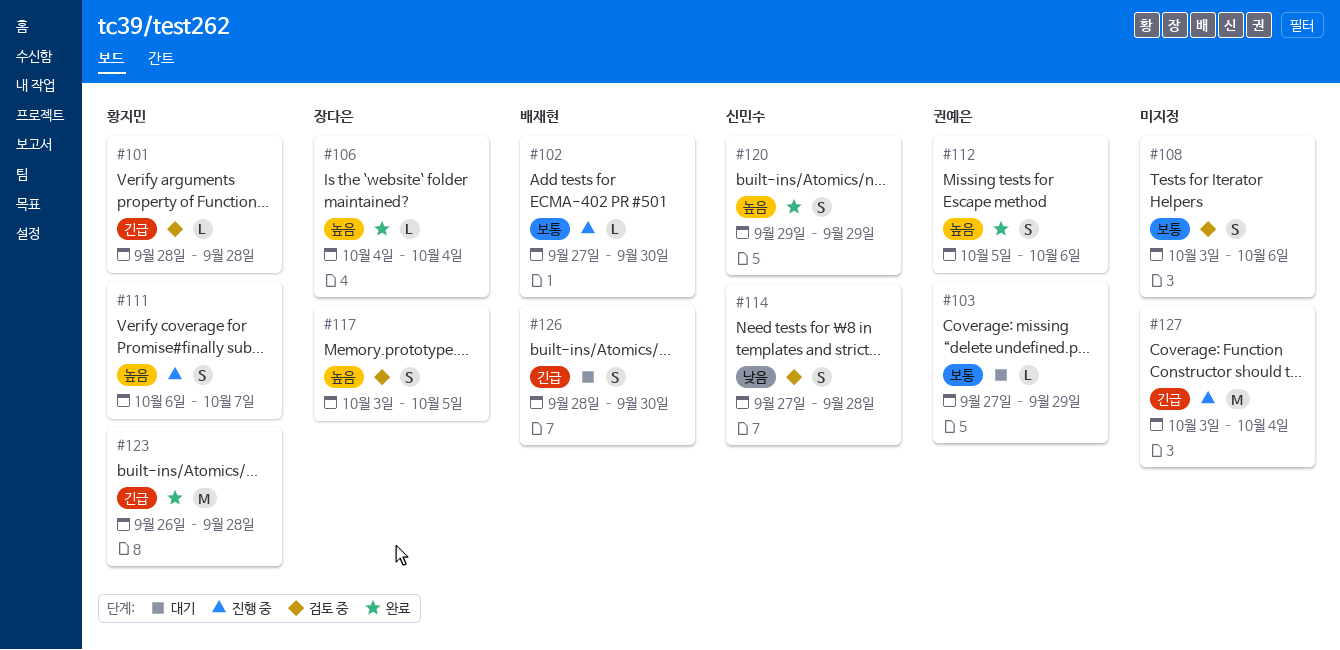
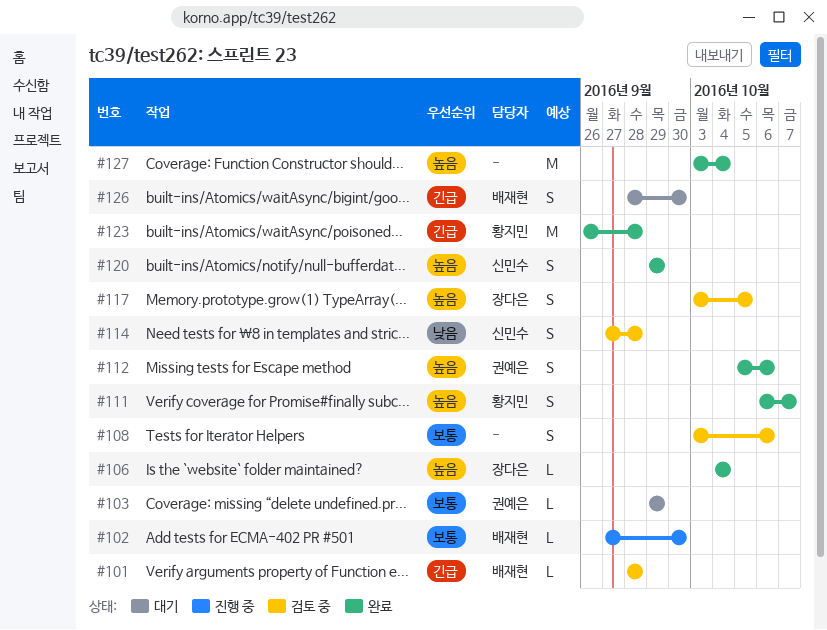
#101, owner: 황지민 -> 배재현
#103, start: Sep 27 -> Sep 29
#111, status: 진행 중 -> 완료
#127, status: 진행 중 -> 완료
#127, priority: 긴급 -> 높음

